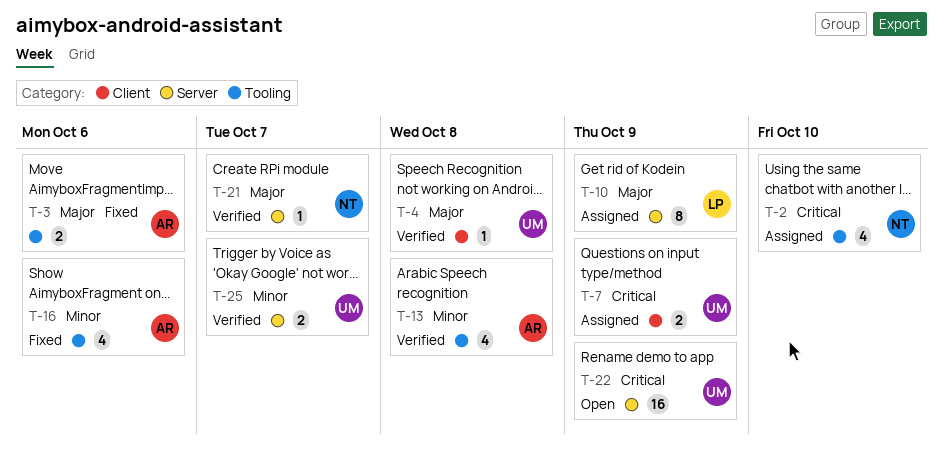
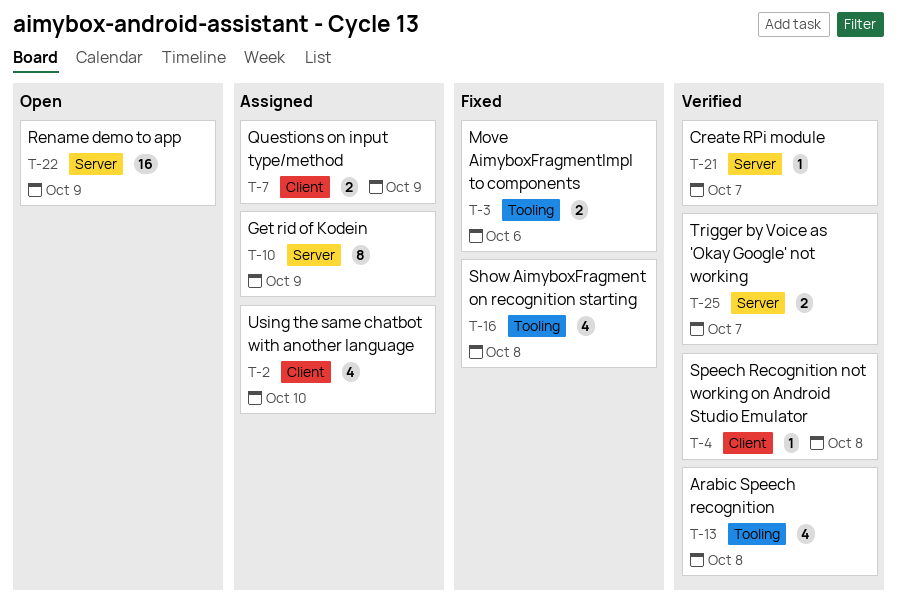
T-2, label: Tooling -> Client
T-16, due: Oct 6 -> Oct 8

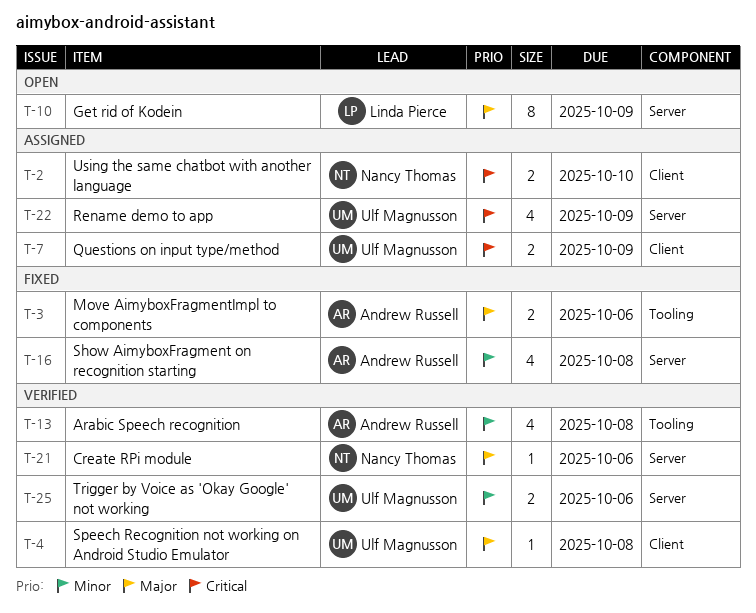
T-2, estimate: 4 -> 2
T-10, status: Assigned -> Open
T-16, label: Tooling -> Server
T-21, due: Oct 7 -> Oct 6
T-22, status: Open -> Assigned
T-22, estimate: 16 -> 4
T-25, due: Oct 7 -> Oct 6

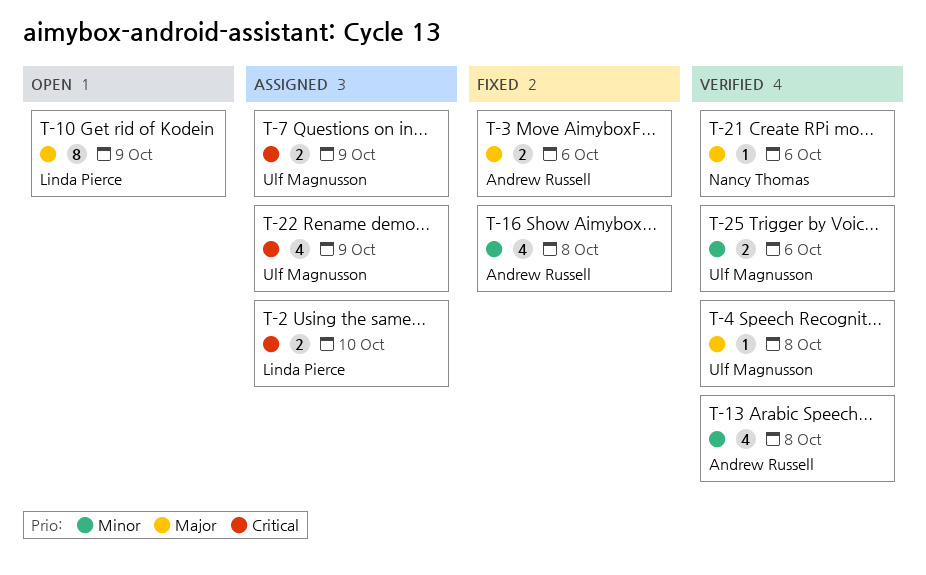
T-2, owner: Nancy Thomas -> Linda Pierce

